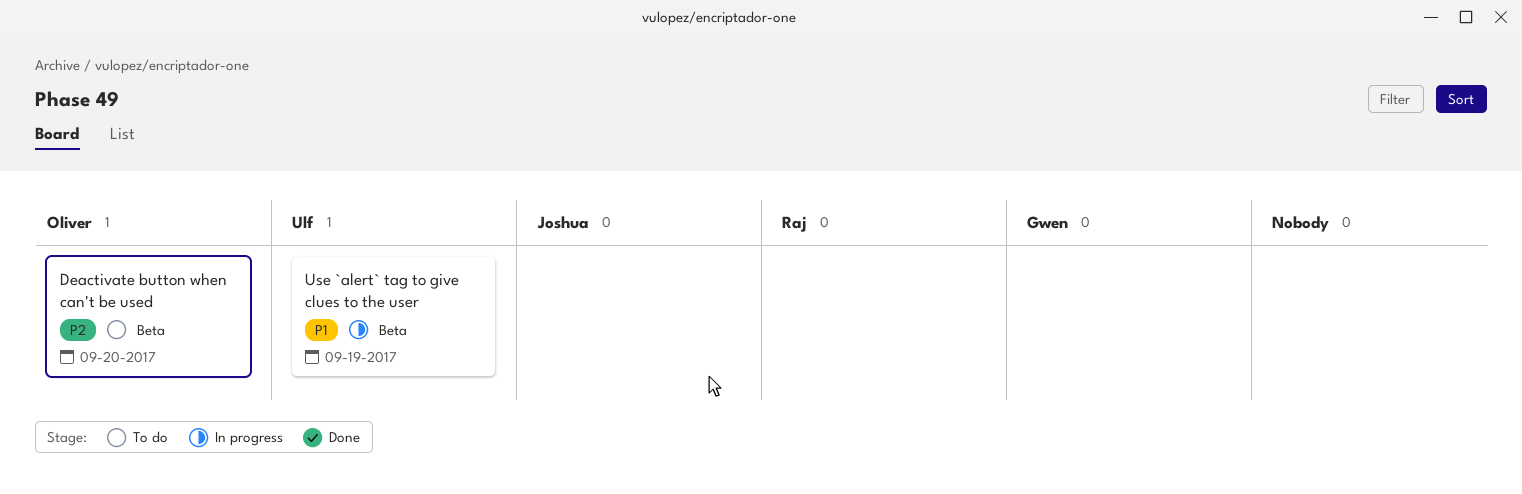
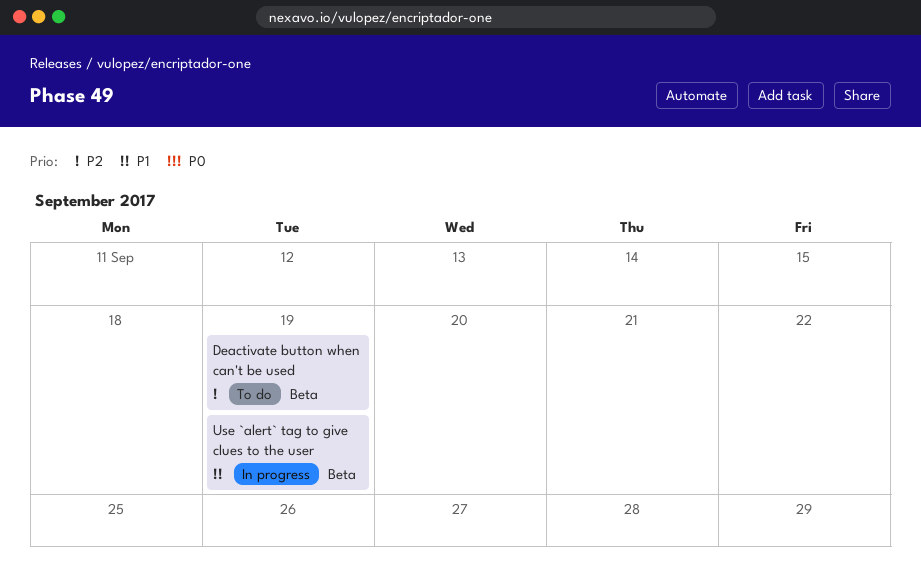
Deactivate button when can't be used, due: Sep 20 -> Sep 19

